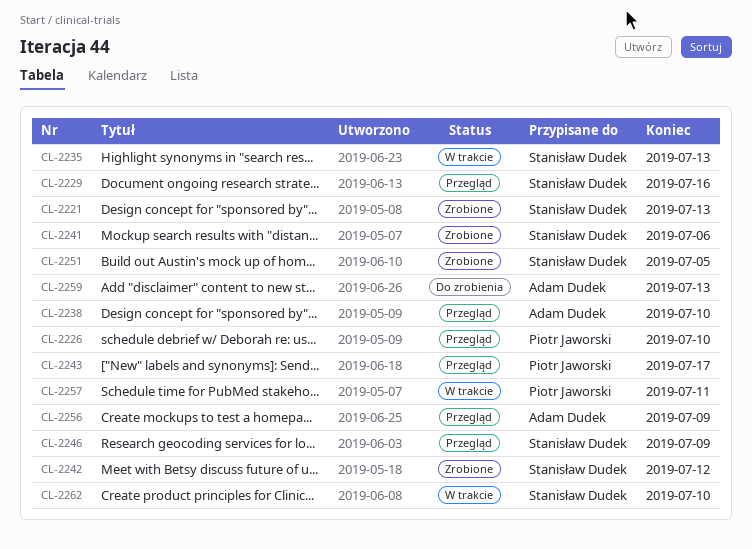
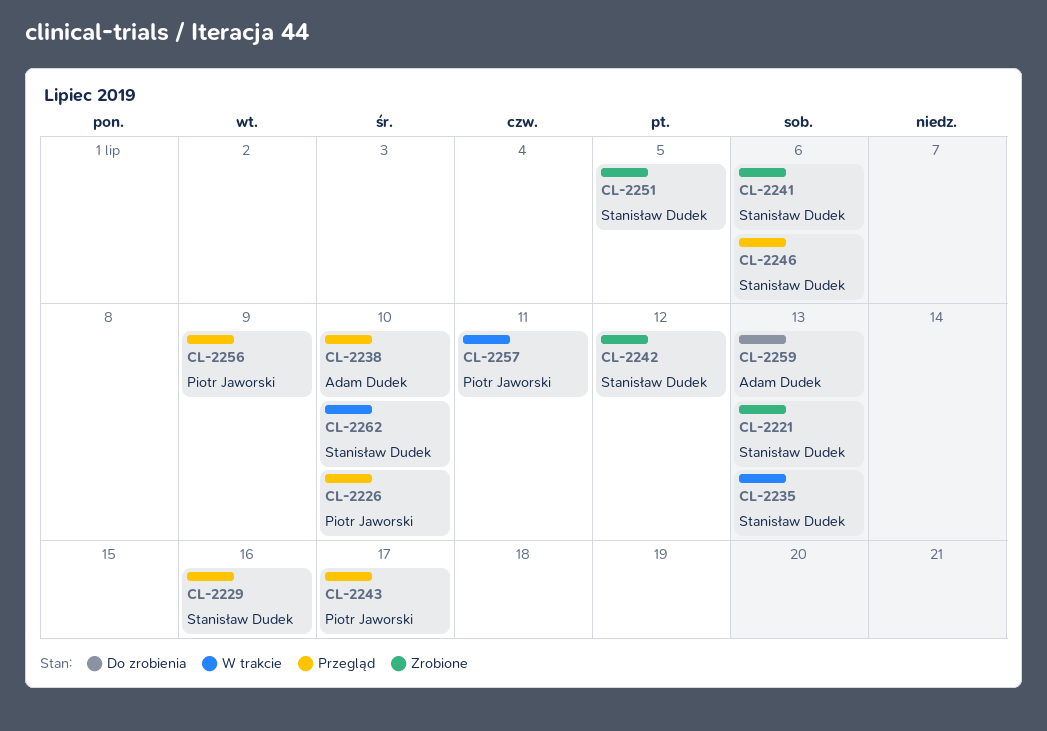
CL-2246, due: Jul 9 -> Jul 6
CL-2256, owner: Adam Dudek -> Piotr Jaworski

